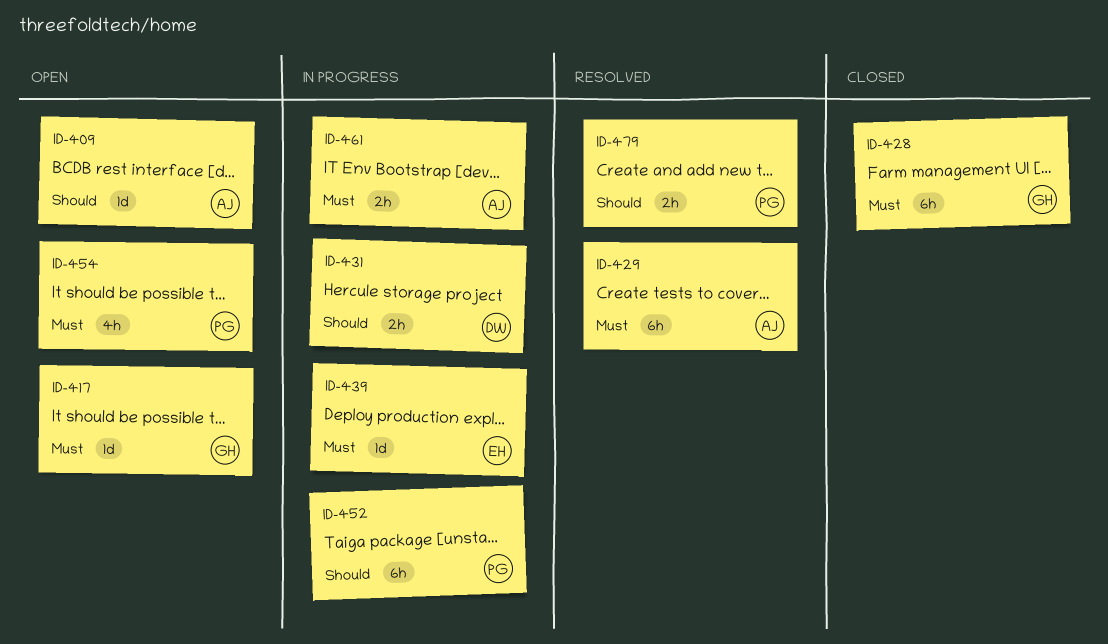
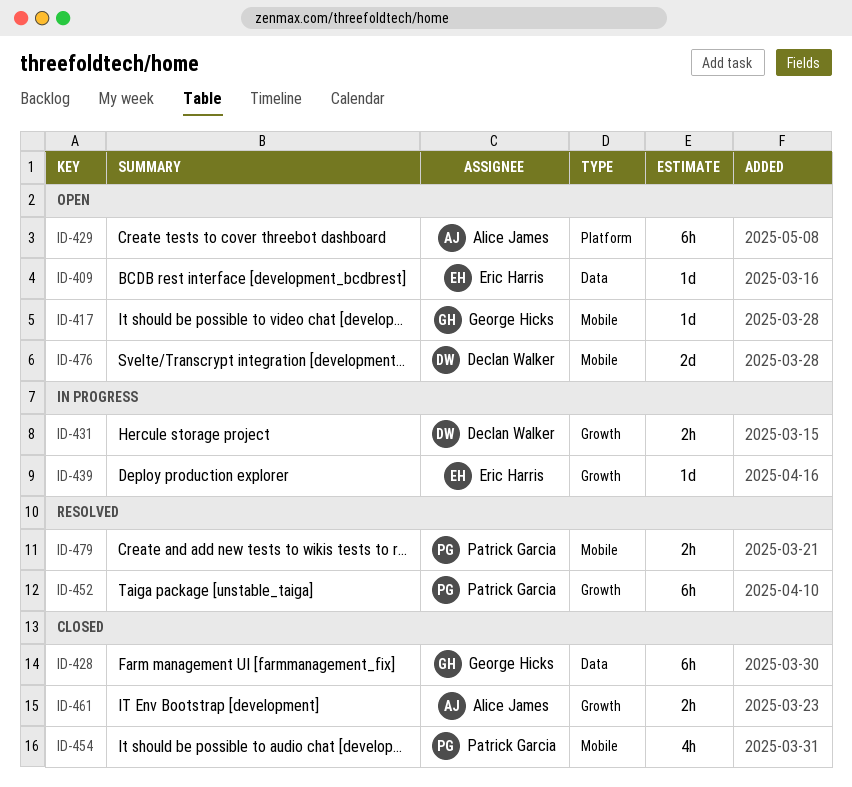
ID-409, owner: Alice James -> Eric Harris
ID-429, status: Resolved -> Open
ID-452, status: In progress -> Resolved
ID-454, status: Open -> Closed
ID-461, status: In progress -> Closed
ID-476: none -> present

